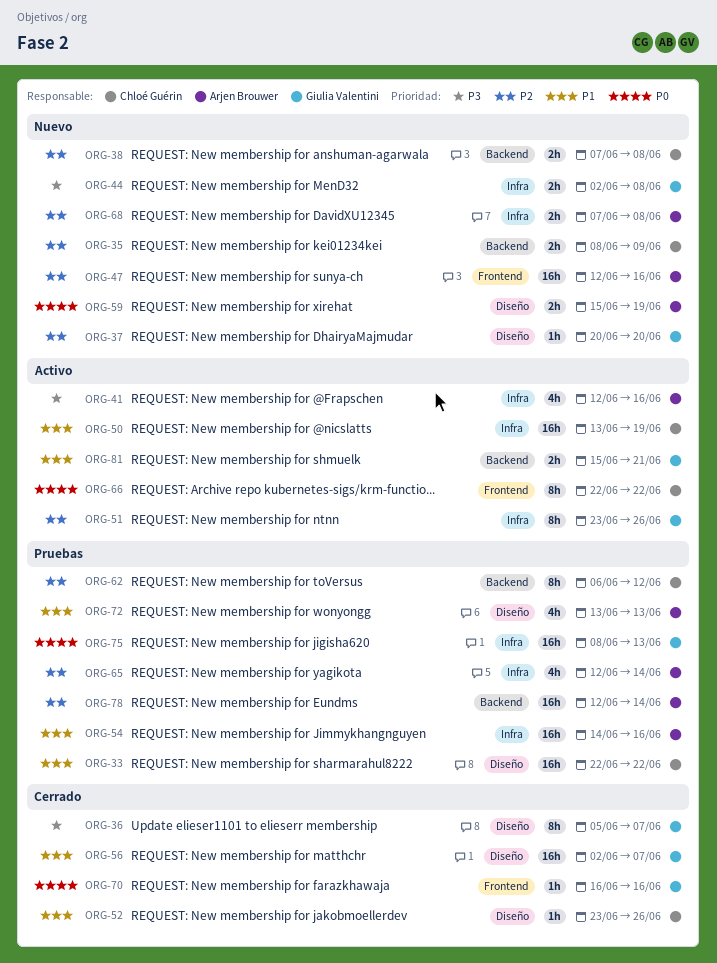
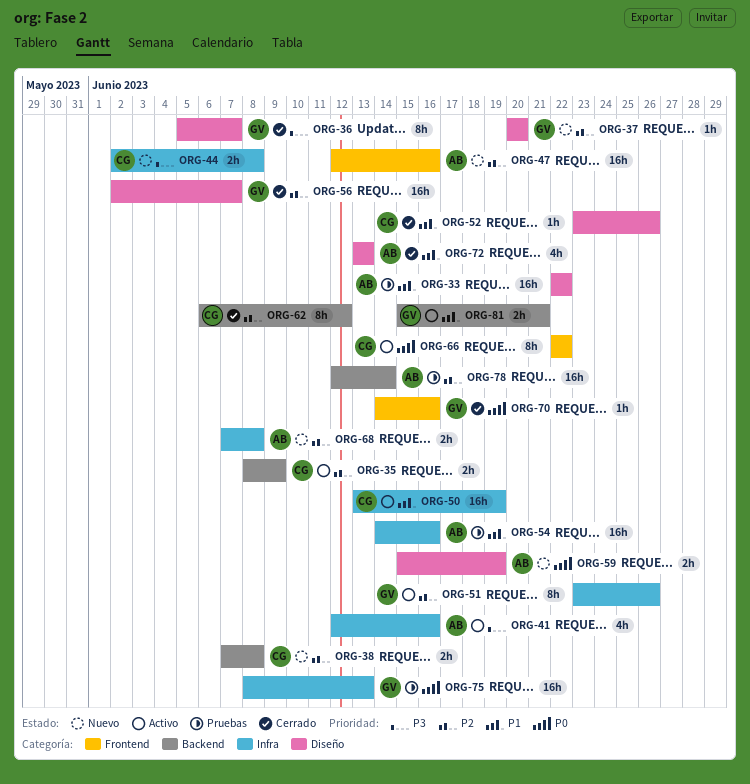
ORG-33, owner: Chloé Guérin -> Arjen Brouwer
ORG-35, status: Nuevo -> Activo
ORG-44, owner: Giulia Valentini -> Chloé Guérin
ORG-56, priority: P1 -> P2
ORG-62, status: Pruebas -> Cerrado
ORG-65: present -> none
ORG-70, start: Jun 16 -> Jun 14
ORG-72, status: Pruebas -> Cerrado

